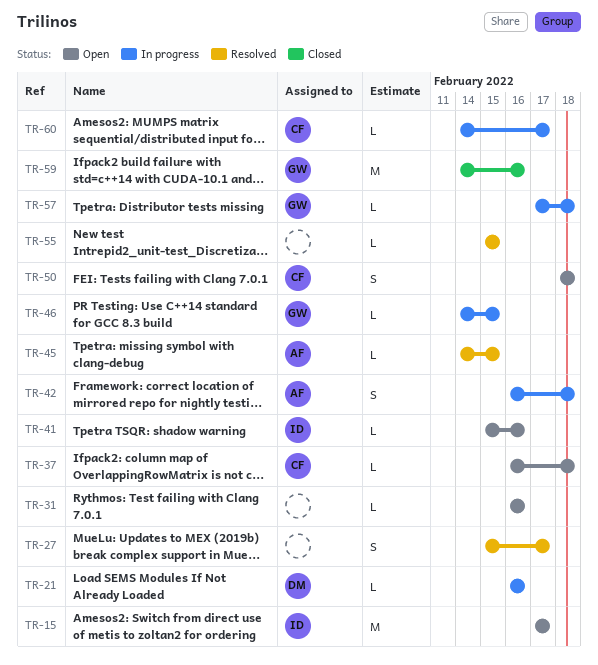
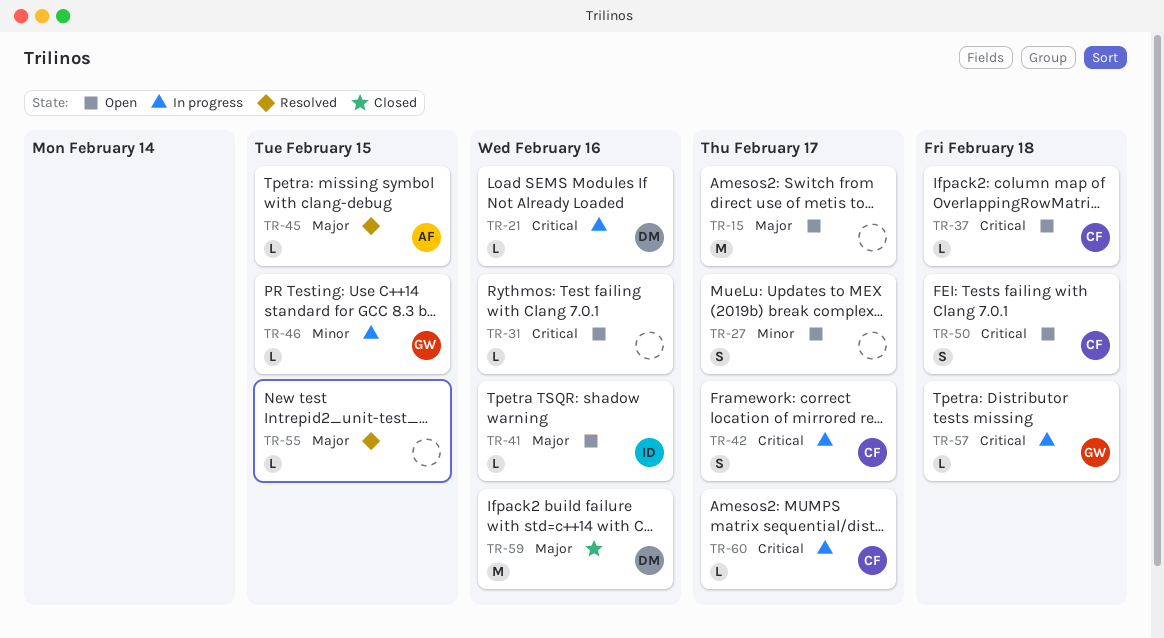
TR-15, owner: ID -> none
TR-27, status: Resolved -> Open
TR-42, owner: AF -> CF
TR-42, due: Feb 18 -> Feb 17
TR-59, owner: GW -> DM

